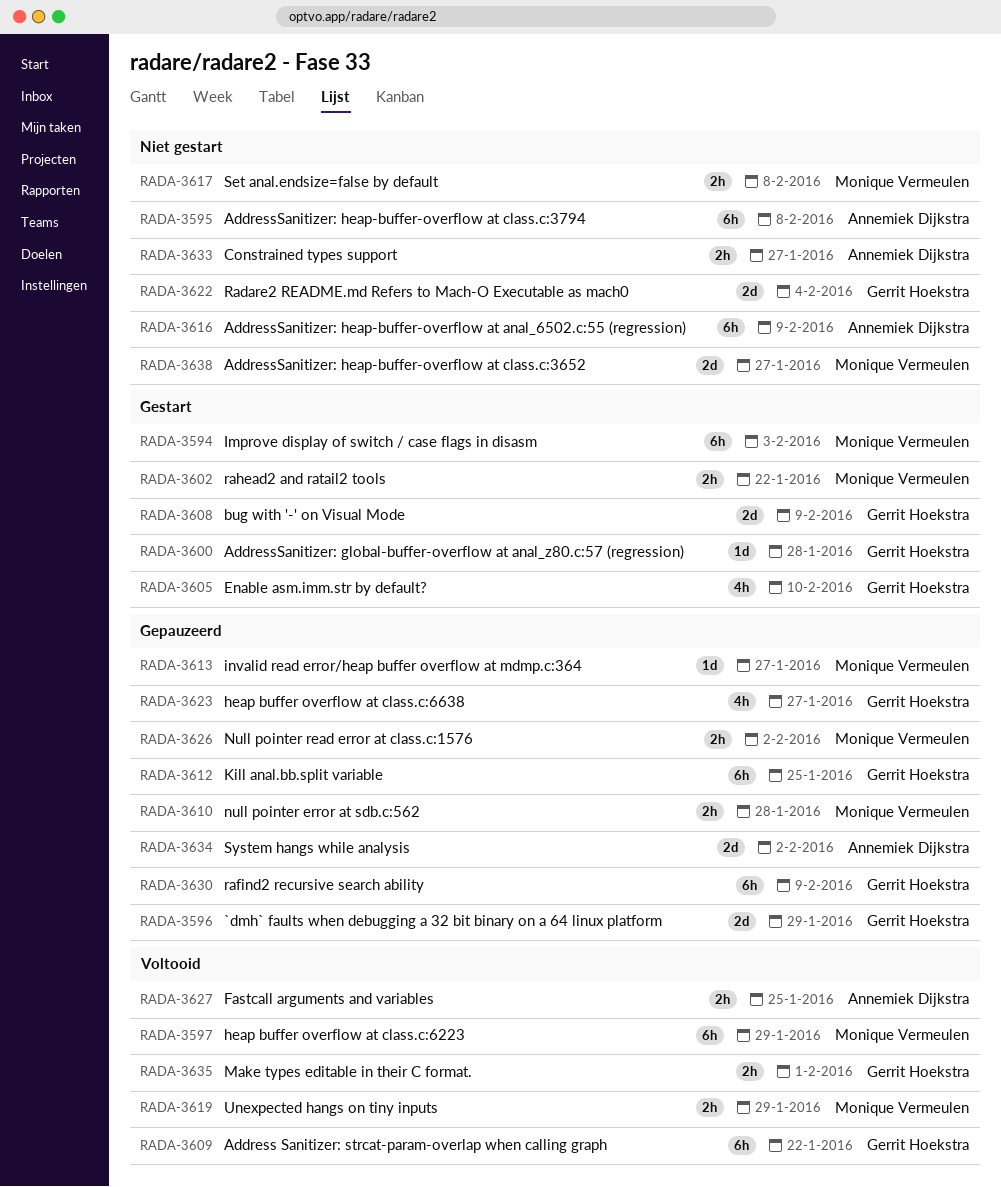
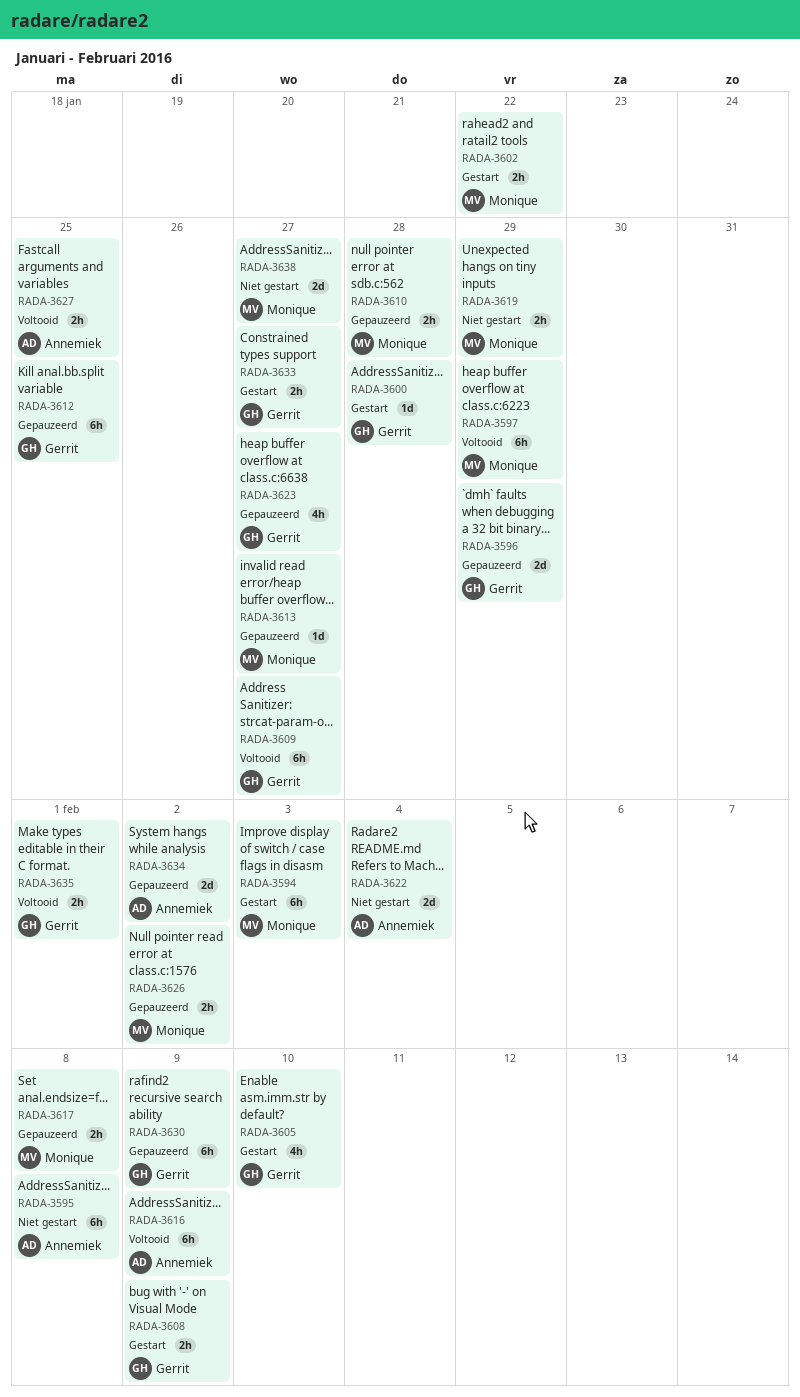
RADA-3608, estimate: 2d -> 2h
RADA-3609, due: Jan 22 -> Jan 27
RADA-3616, status: Niet gestart -> Voltooid
RADA-3617, status: Niet gestart -> Gepauzeerd
RADA-3619, status: Voltooid -> Niet gestart
RADA-3622, owner: Gerrit Hoekstra -> Annemiek Dijkstra
RADA-3633, status: Niet gestart -> Gestart
RADA-3633, owner: Annemiek Dijkstra -> Gerrit Hoekstra

